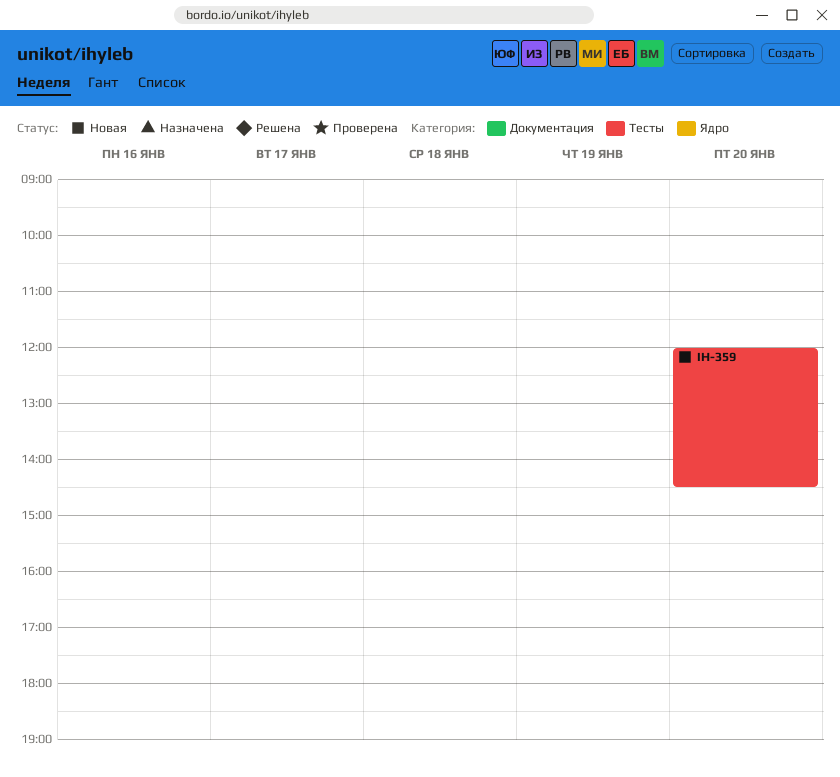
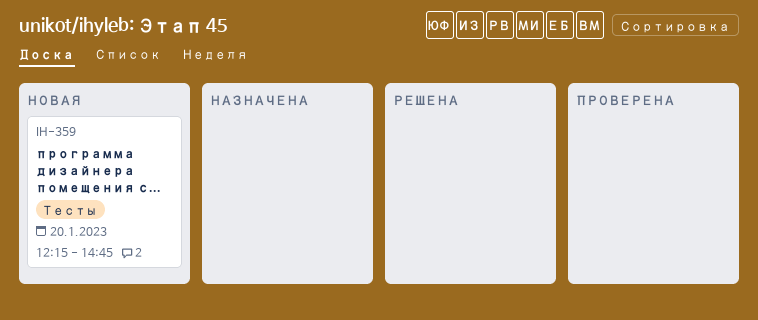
IH-359, begins: 12:00 -> 12:15
IH-359, ends: 14:30 -> 14:45

